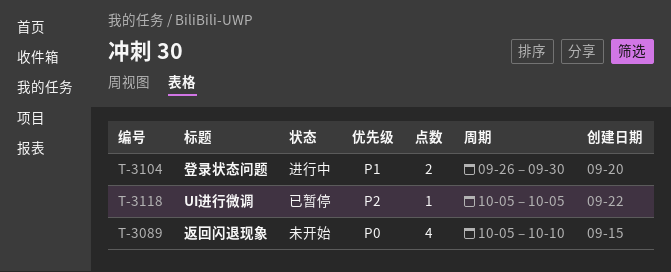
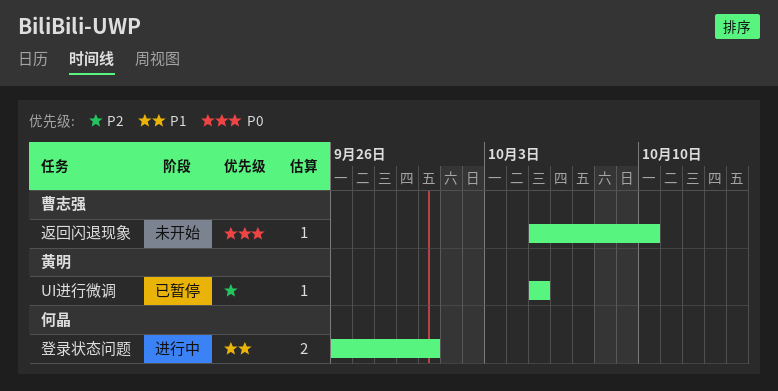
返回闪退现象, estimate: 4 -> 1

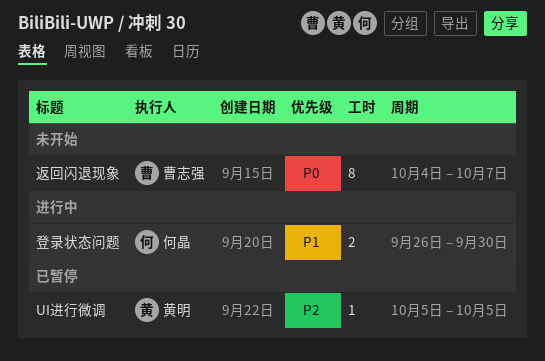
返回闪退现象, estimate: 1 -> 8
返回闪退现象, start: Oct 5 -> Oct 4
返回闪退现象, due: Oct 10 -> Oct 7

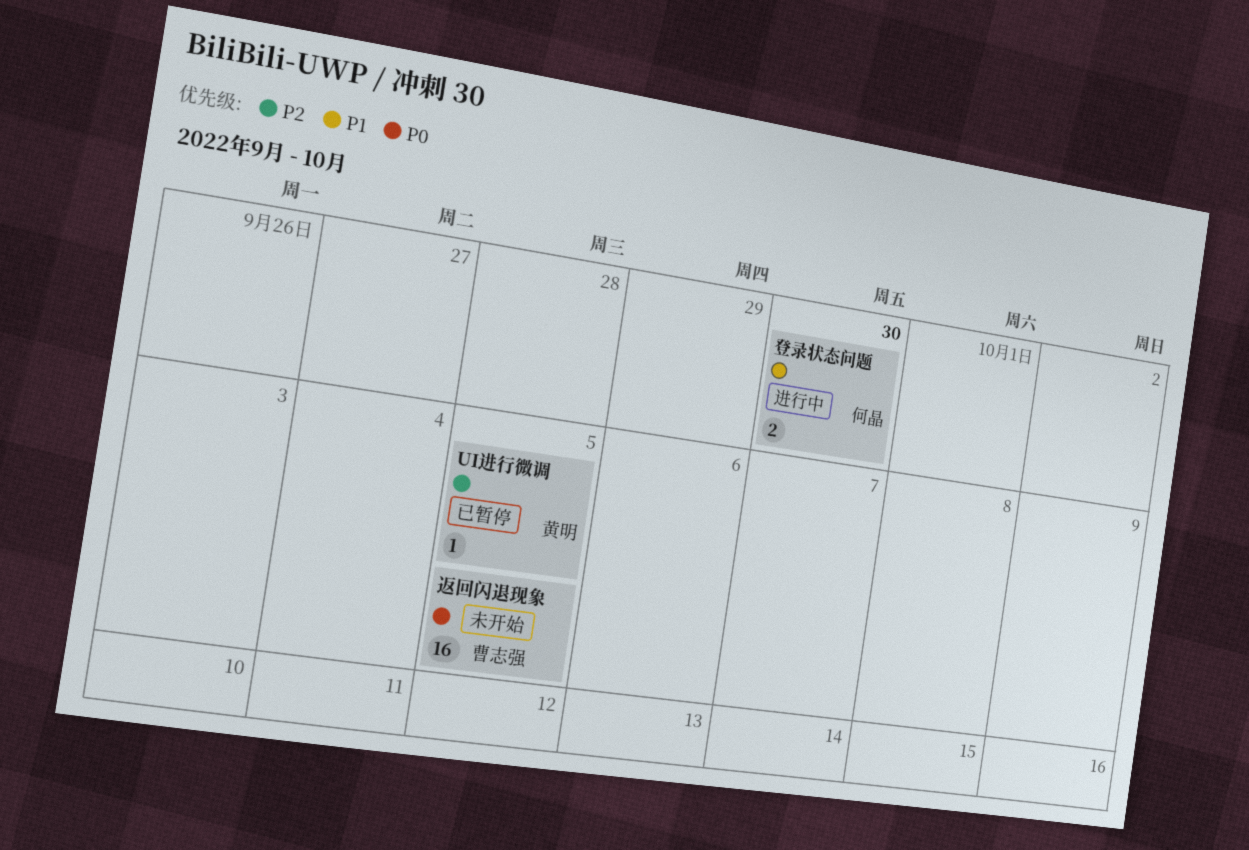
返回闪退现象, estimate: 8 -> 16
返回闪退现象, due: Oct 7 -> Oct 5

